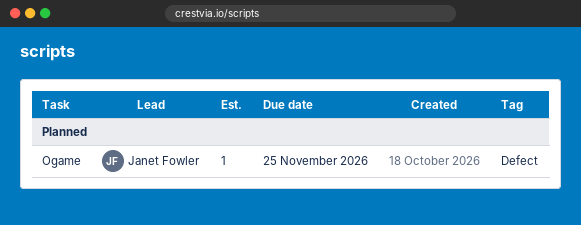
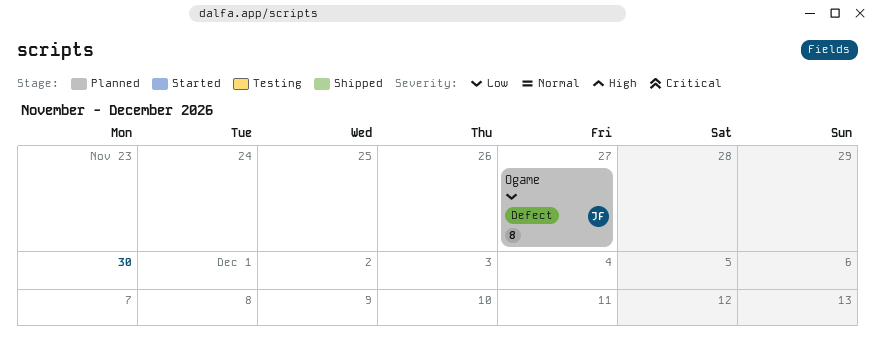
Ogame, estimate: 1 -> 8
Ogame, due: Nov 25 -> Nov 27

